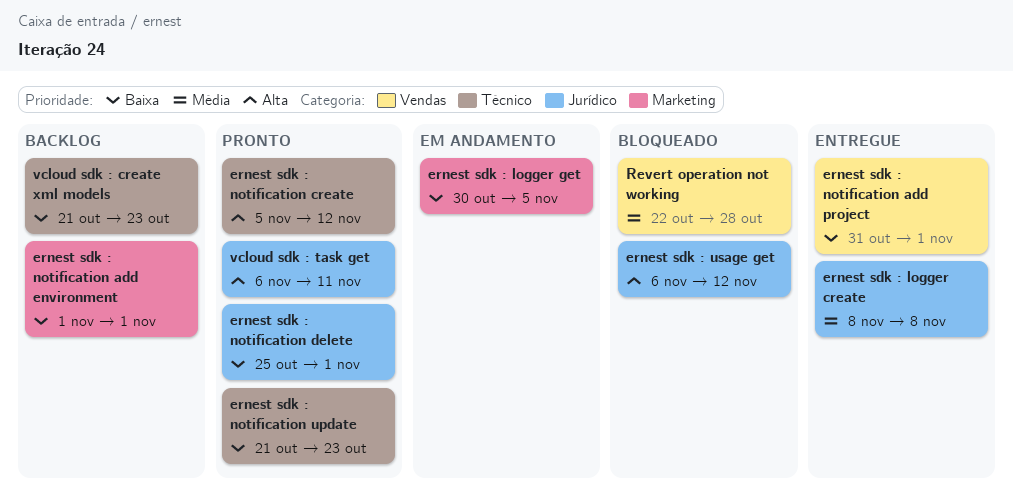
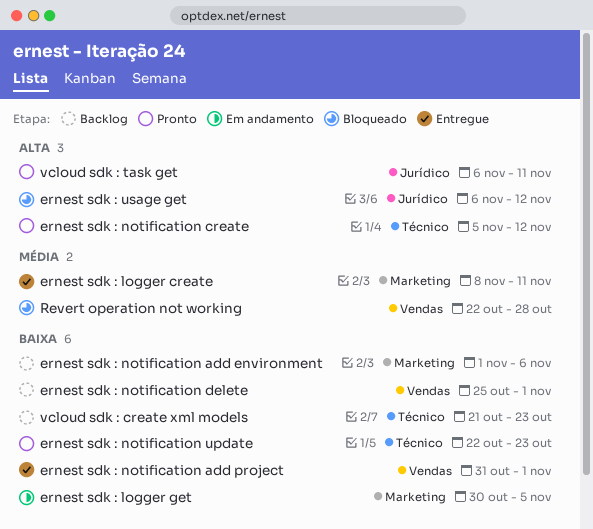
ernest sdk : logger create, label: Jurídico -> Marketing
ernest sdk : logger create, due: Nov 8 -> Nov 11
ernest sdk : notification add environment, due: Nov 1 -> Nov 6
ernest sdk : notification delete, status: Pronto -> Backlog
ernest sdk : notification delete, label: Jurídico -> Vendas
ernest sdk : notification update, start: Oct 21 -> Oct 22

